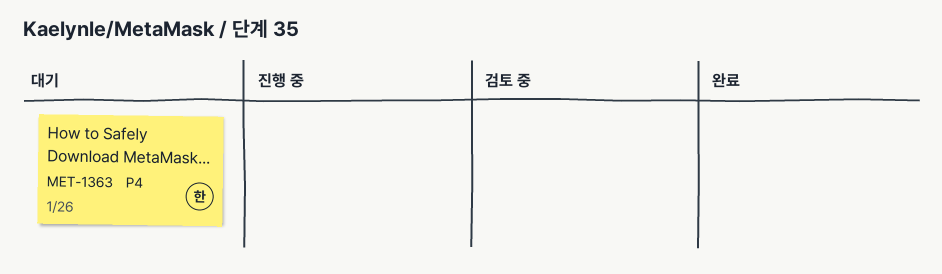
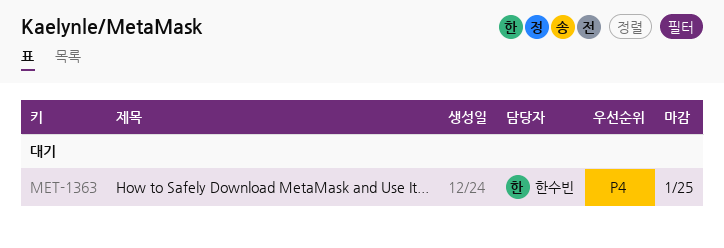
MET-1363, due: Jan 26 -> Jan 25

